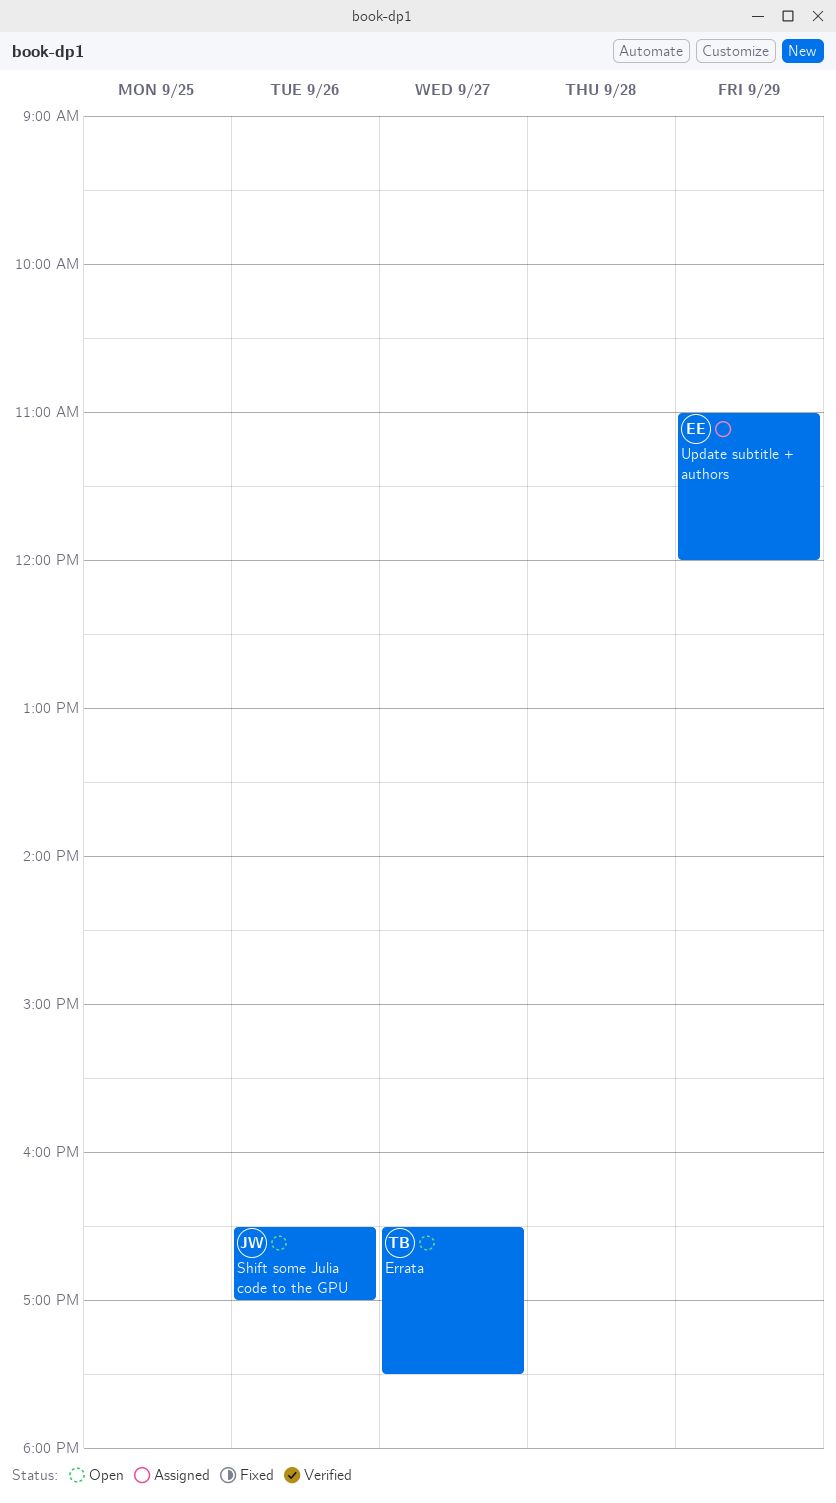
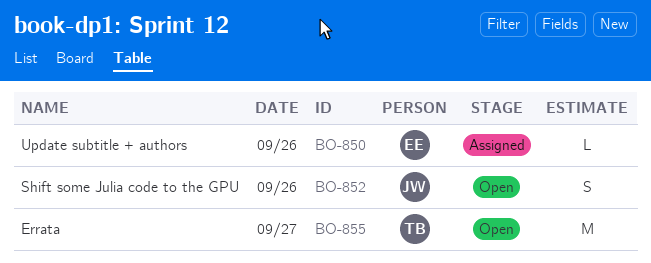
Update subtitle + authors, day: Sep 29 -> Sep 26

